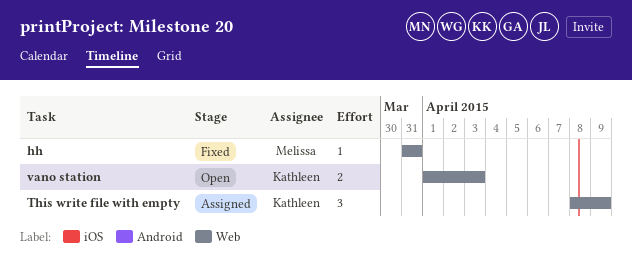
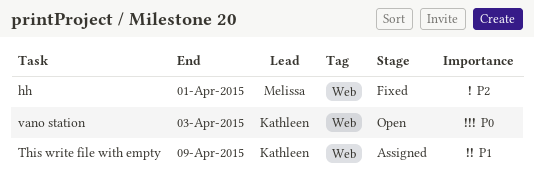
hh, due: Mar 31 -> Apr 1

